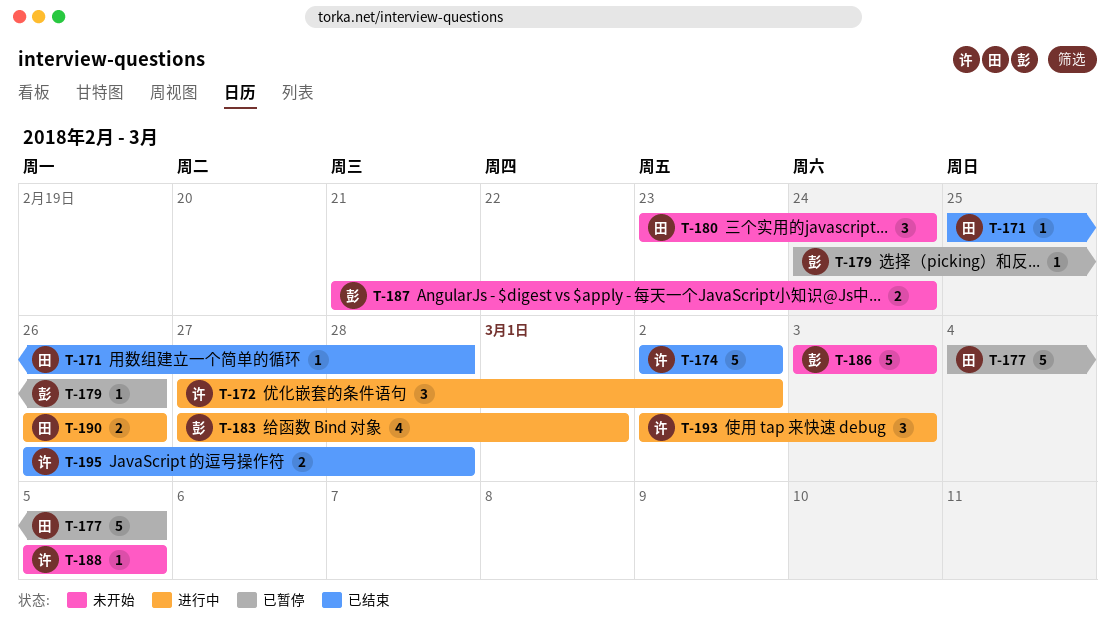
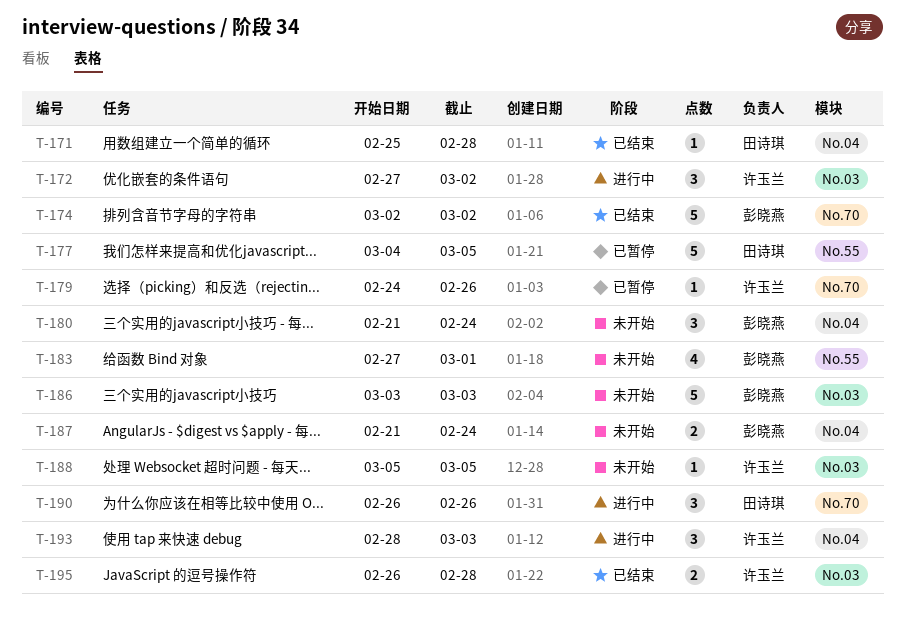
T-174, owner: 许玉兰 -> 彭晓燕
T-179, owner: 彭晓燕 -> 许玉兰
T-180, owner: 田诗琪 -> 彭晓燕
T-180, start: Feb 23 -> Feb 21
T-183, status: 进行中 -> 未开始
T-190, estimate: 2 -> 3
T-193, start: Mar 2 -> Feb 28

